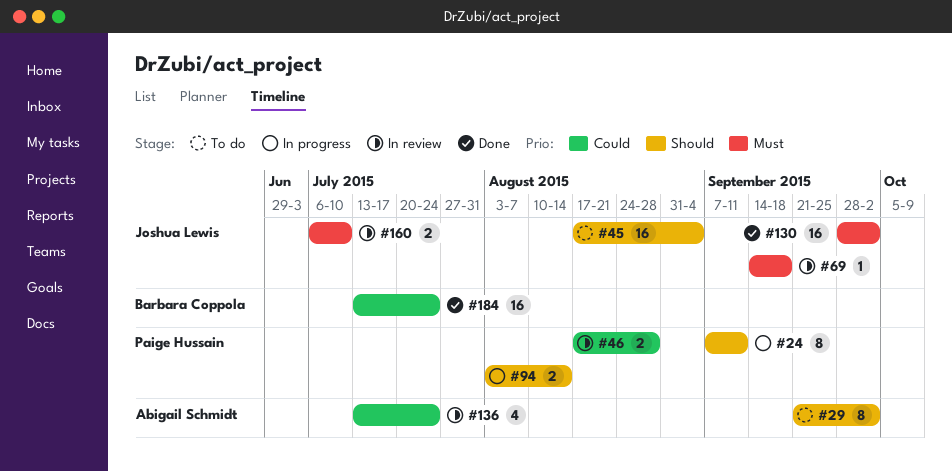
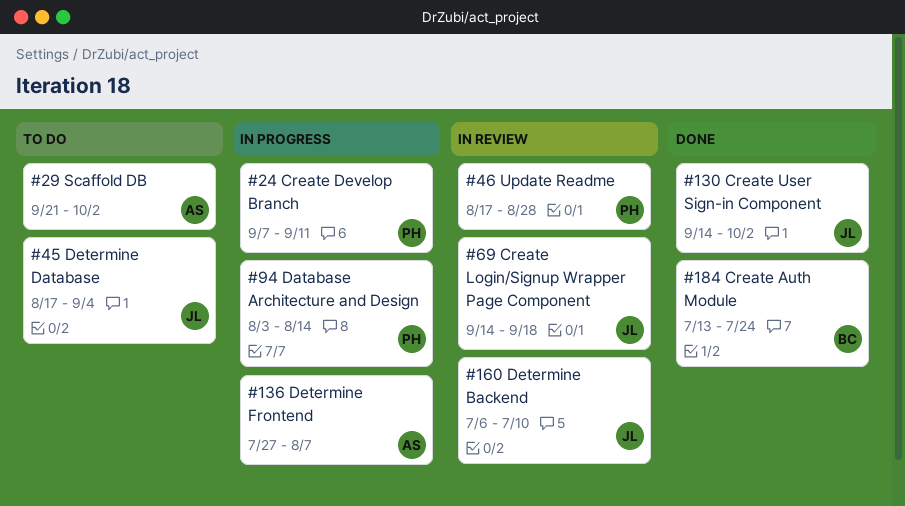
#130, start: Sep 28 -> Sep 14
#136, status: In review -> In progress
#136, start: Jul 13 -> Jul 27
#136, due: Jul 24 -> Aug 7

